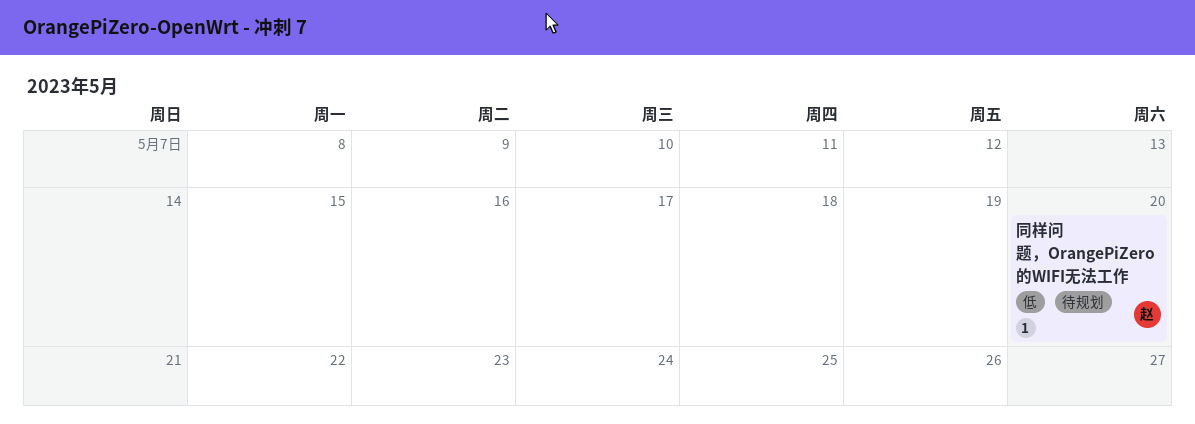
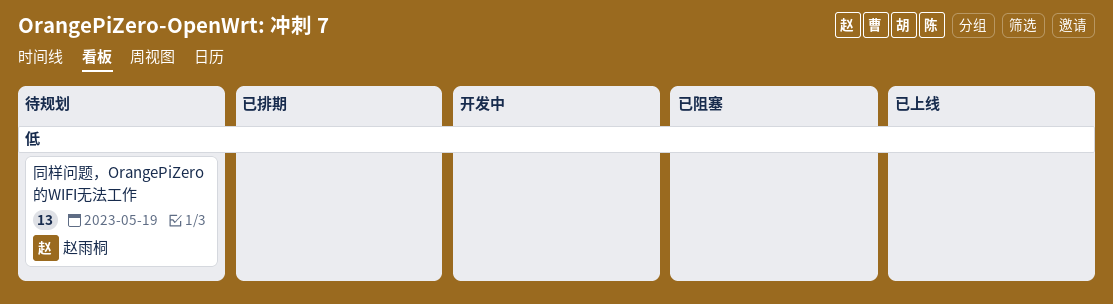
同样问题，OrangePiZero的WIFI无法工作, estimate: 1 -> 13
同样问题，OrangePiZero的WIFI无法工作, due: May 20 -> May 19

